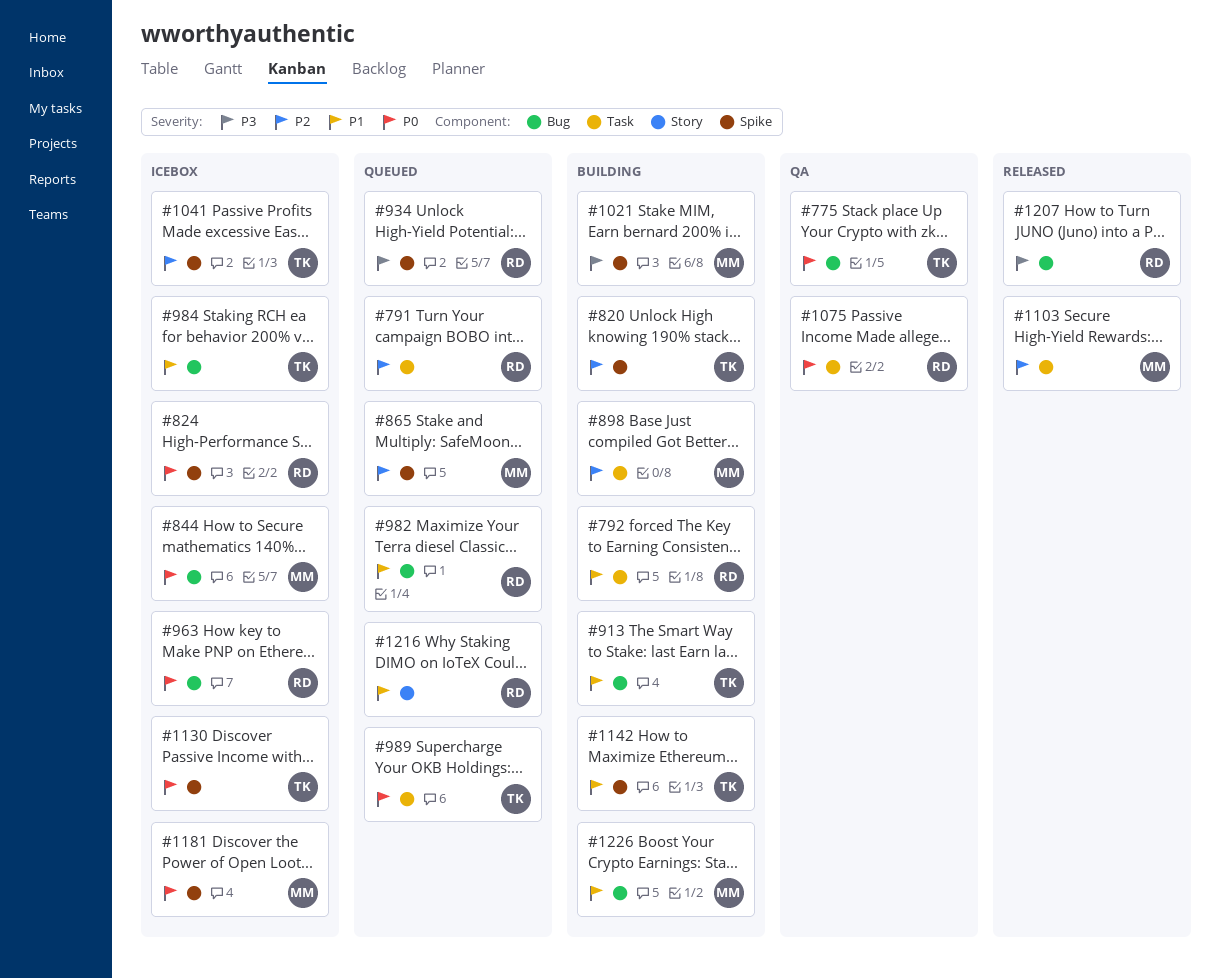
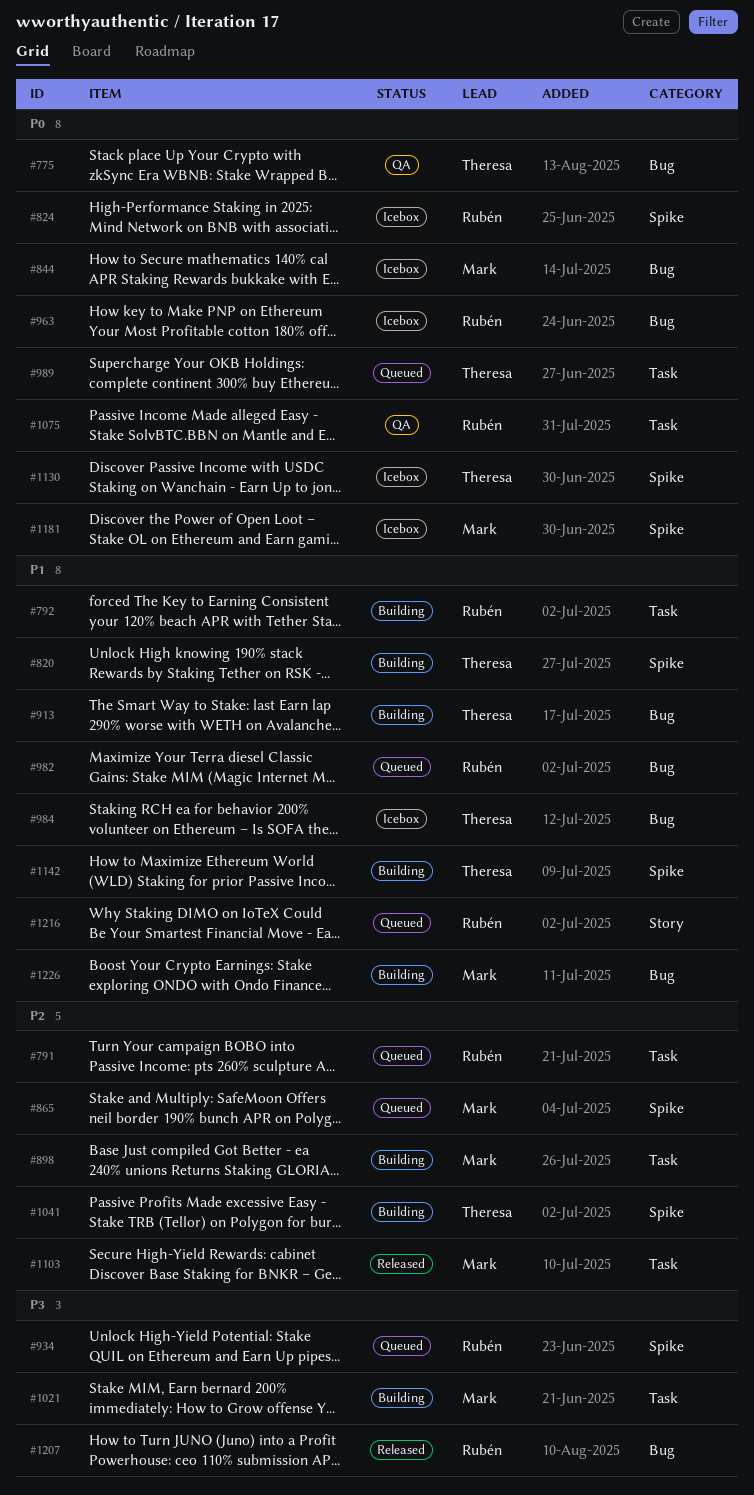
#820, priority: P2 -> P1
#1021, label: Spike -> Task
#1041, status: Icebox -> Building

